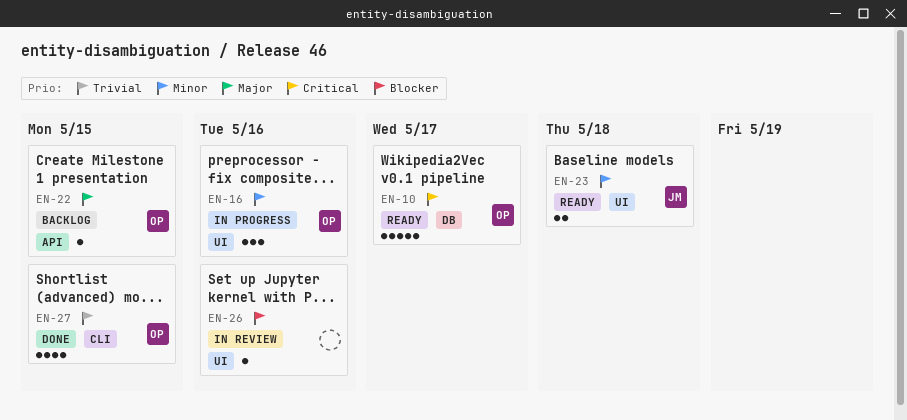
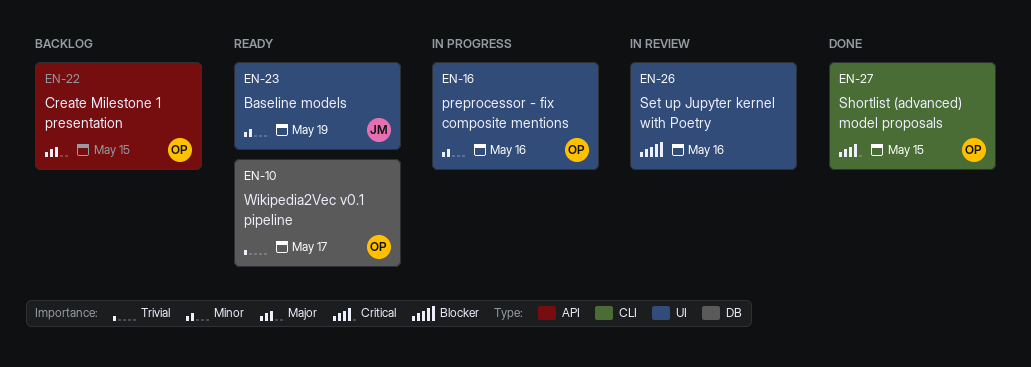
EN-10, priority: Critical -> Trivial
EN-23, due: May 18 -> May 19
EN-27, priority: Trivial -> Critical

